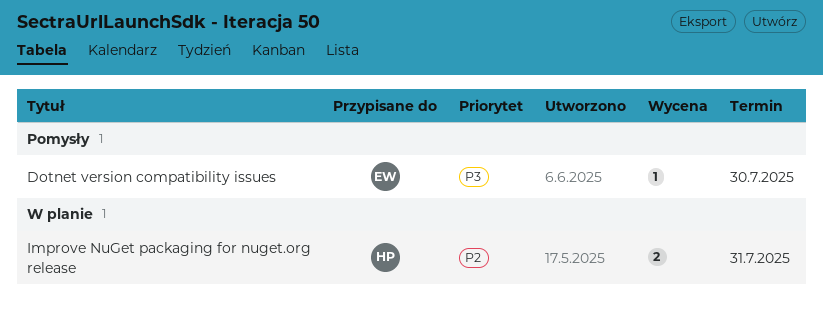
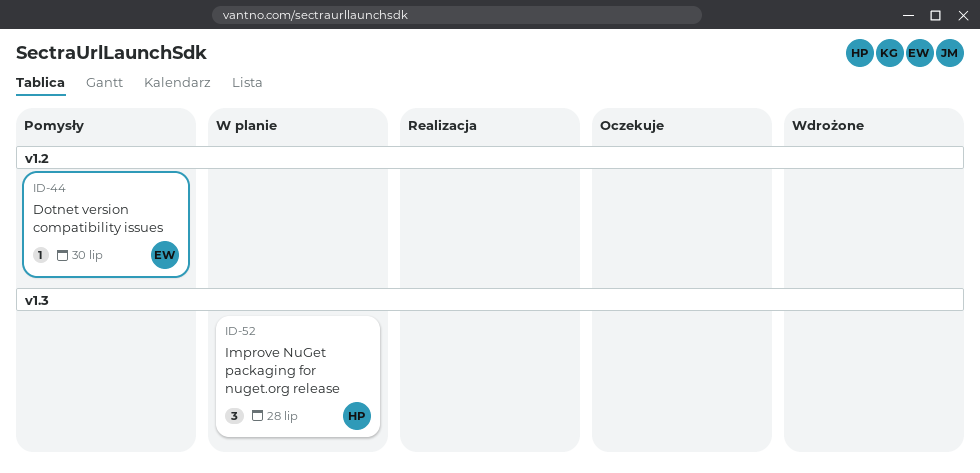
Improve NuGet packaging for nuget.org release, estimate: 2 -> 3
Improve NuGet packaging for nuget.org release, due: Jul 31 -> Jul 28

